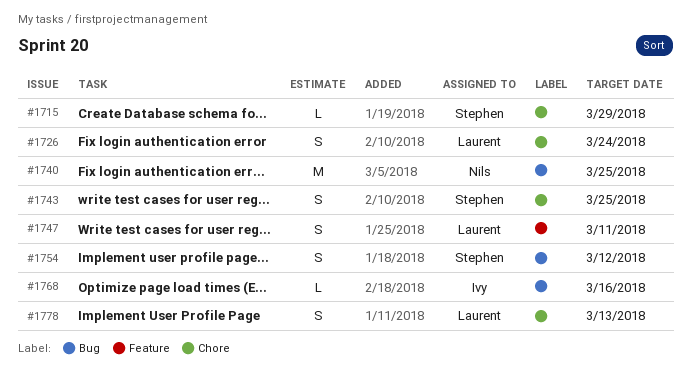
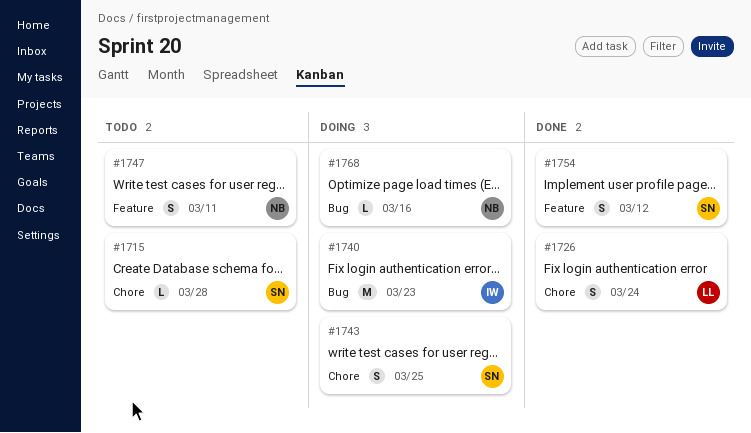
#1715, due: Mar 29 -> Mar 28
#1740, owner: Nils -> Ivy
#1740, due: Mar 25 -> Mar 23
#1747, owner: Laurent -> Nils
#1754, label: Bug -> Feature
#1768, owner: Ivy -> Nils
#1778: present -> none

